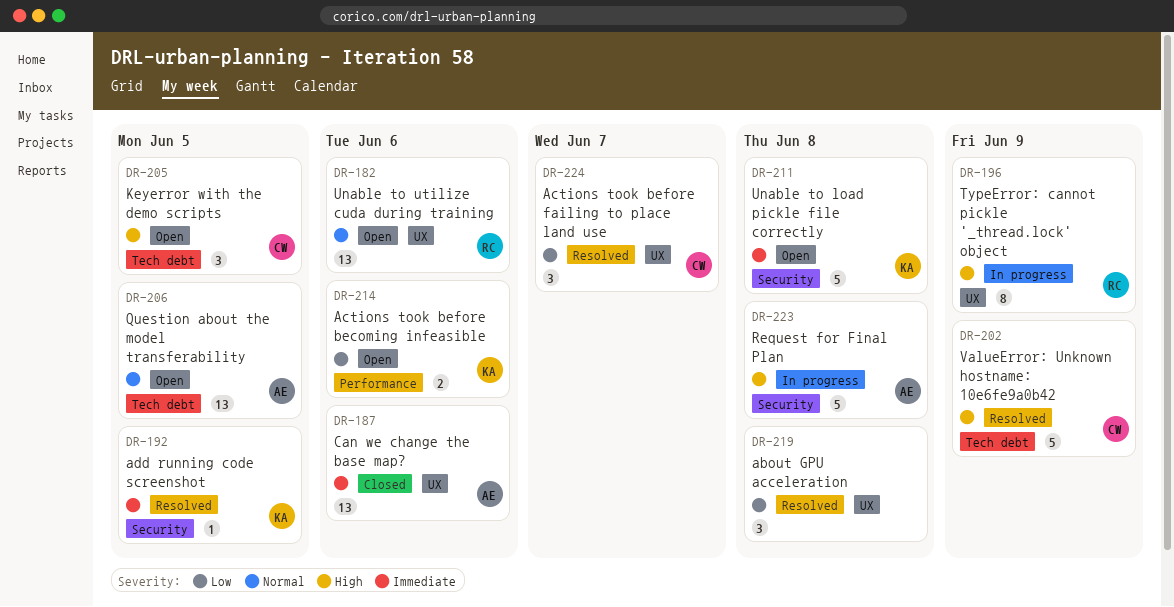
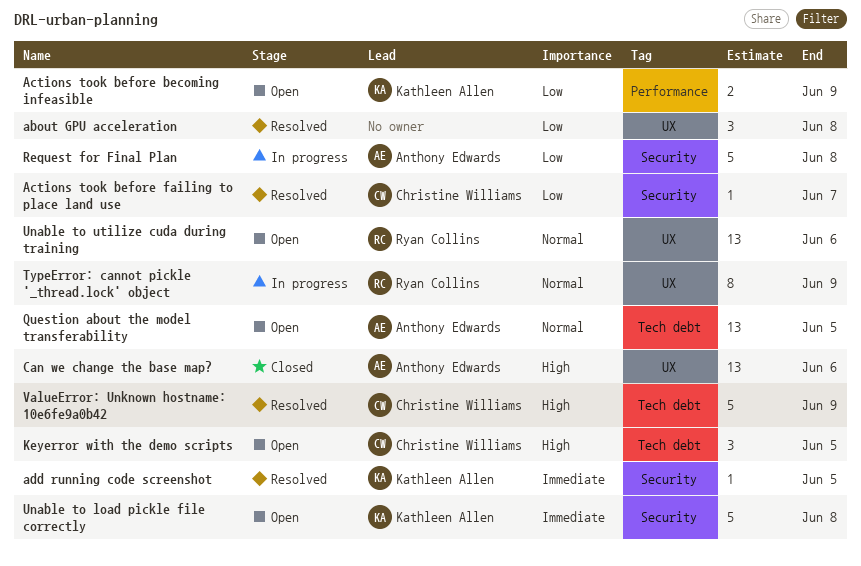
Actions took before becoming infeasible, due: Jun 6 -> Jun 9
Actions took before failing to place land use, label: UX -> Security
Actions took before failing to place land use, estimate: 3 -> 1
Can we change the base map?, priority: Immediate -> High
Request for Final Plan, priority: High -> Low
TypeError: cannot pickle '_thread.lock' object, priority: High -> Normal

